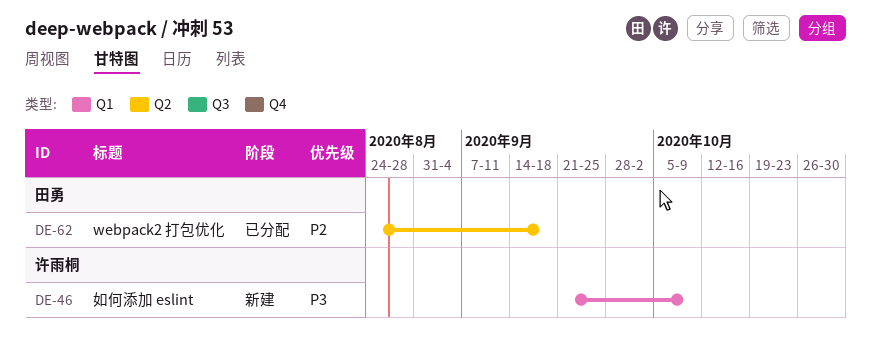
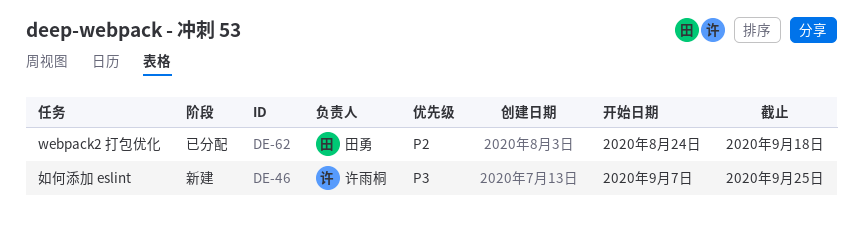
DE-46, start: Sep 21 -> Sep 7
DE-46, due: Oct 9 -> Sep 25

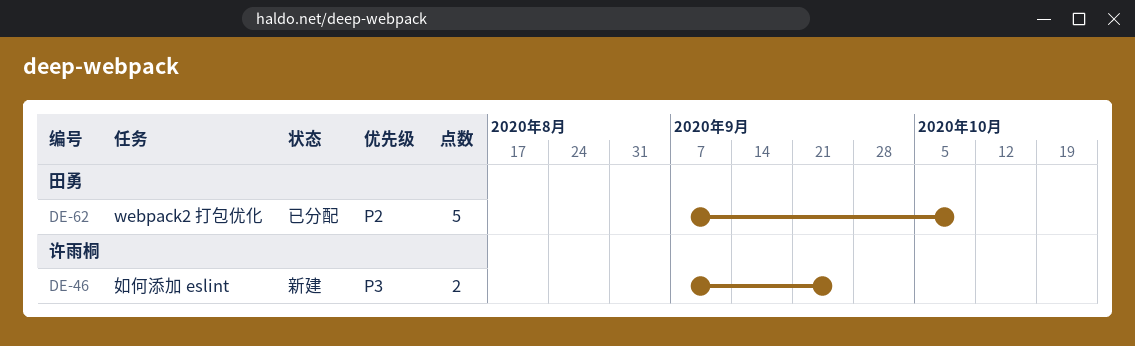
DE-62, start: Aug 24 -> Sep 7
DE-62, due: Sep 18 -> Oct 9

